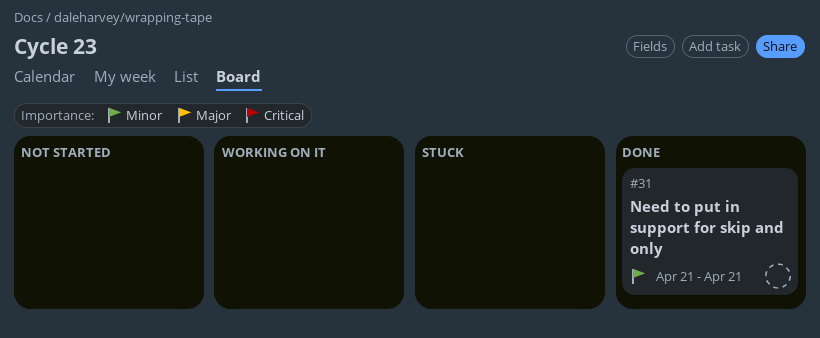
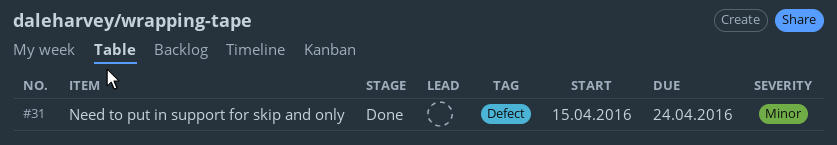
#31, start: Apr 21 -> Apr 15
#31, due: Apr 21 -> Apr 24

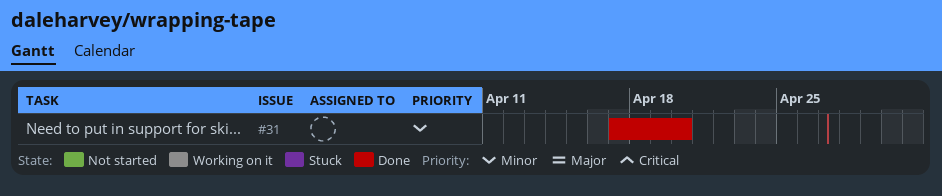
#31, start: Apr 15 -> Apr 17
#31, due: Apr 24 -> Apr 20

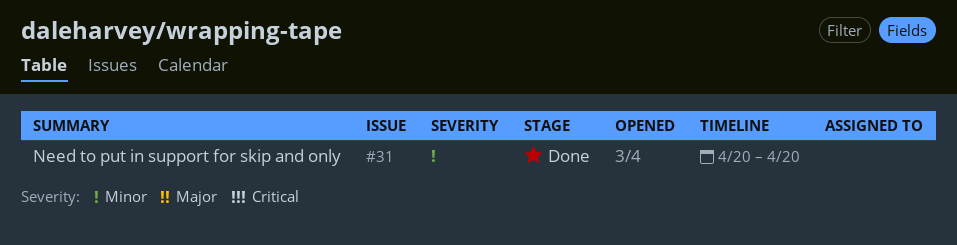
#31, start: Apr 17 -> Apr 20

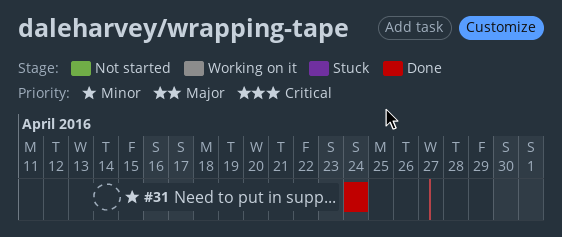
#31, start: Apr 20 -> Apr 24
#31, due: Apr 20 -> Apr 24

